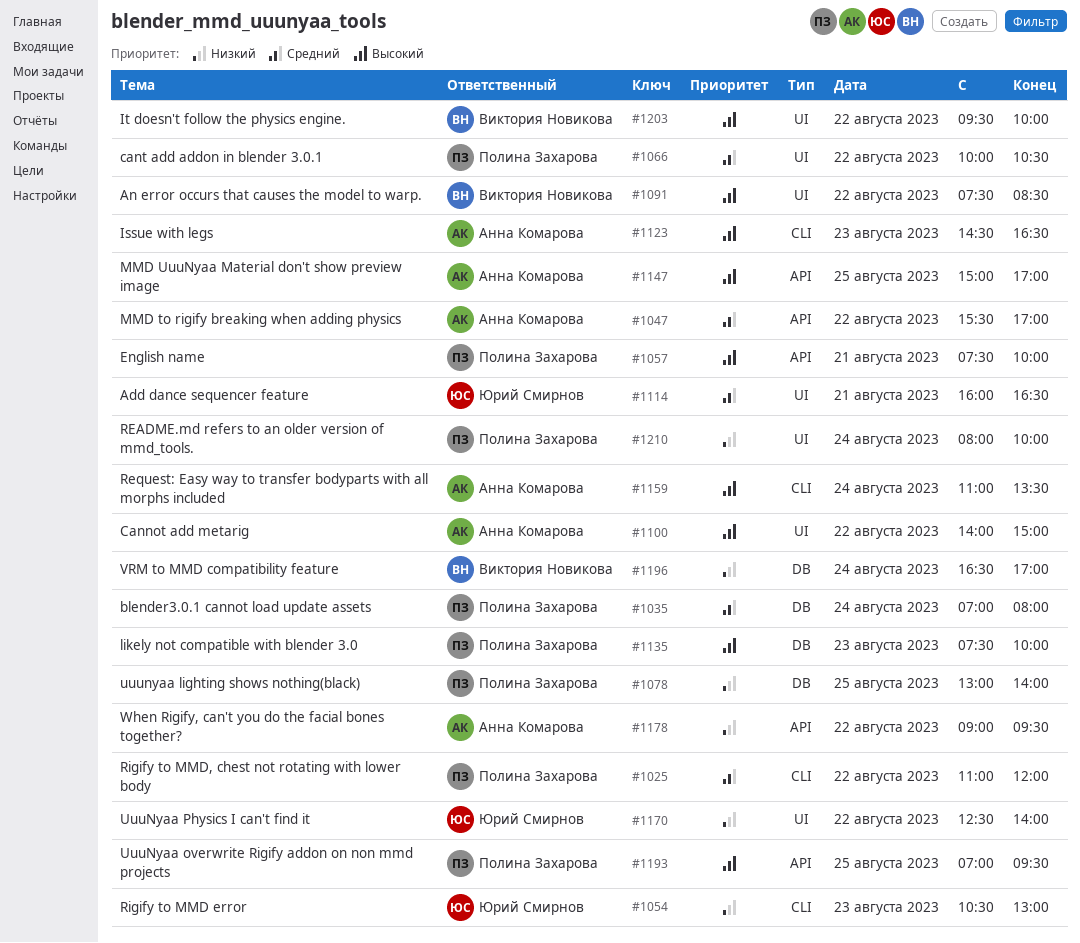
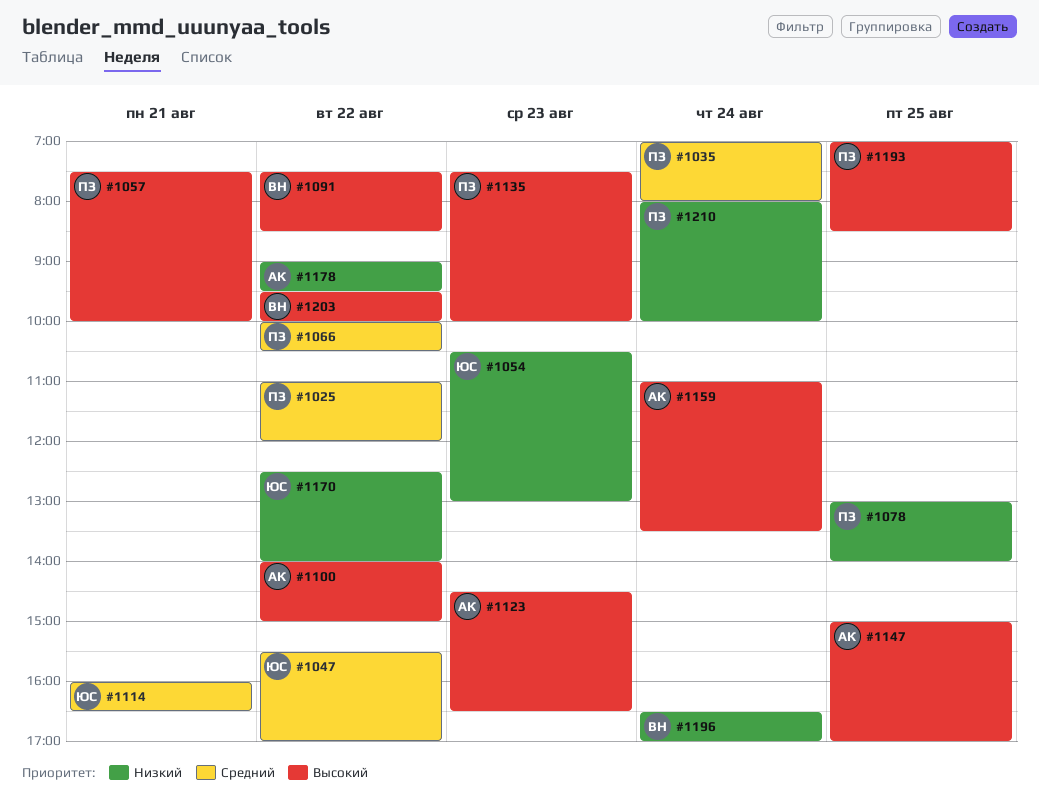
#1047, owner: Анна Комарова -> Юрий Смирнов
#1193, ends: 09:30 -> 08:30

